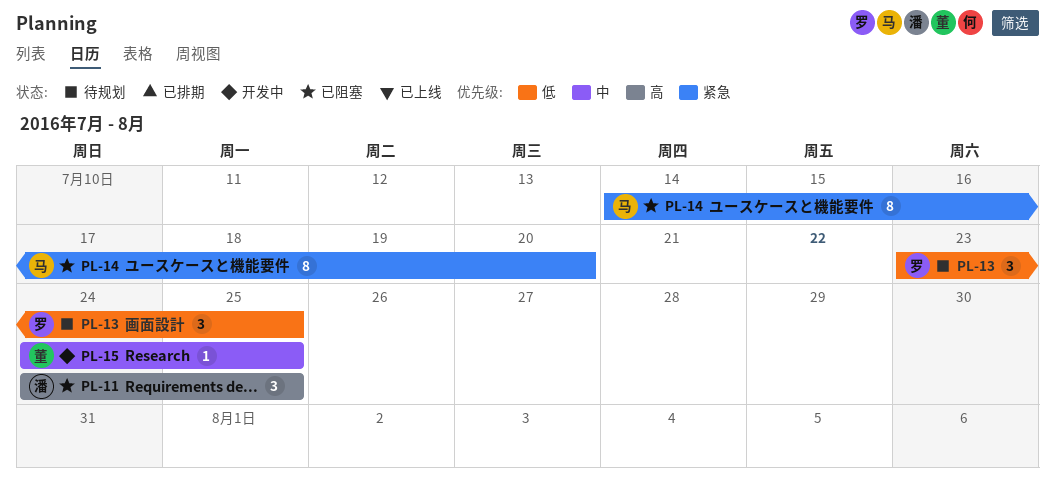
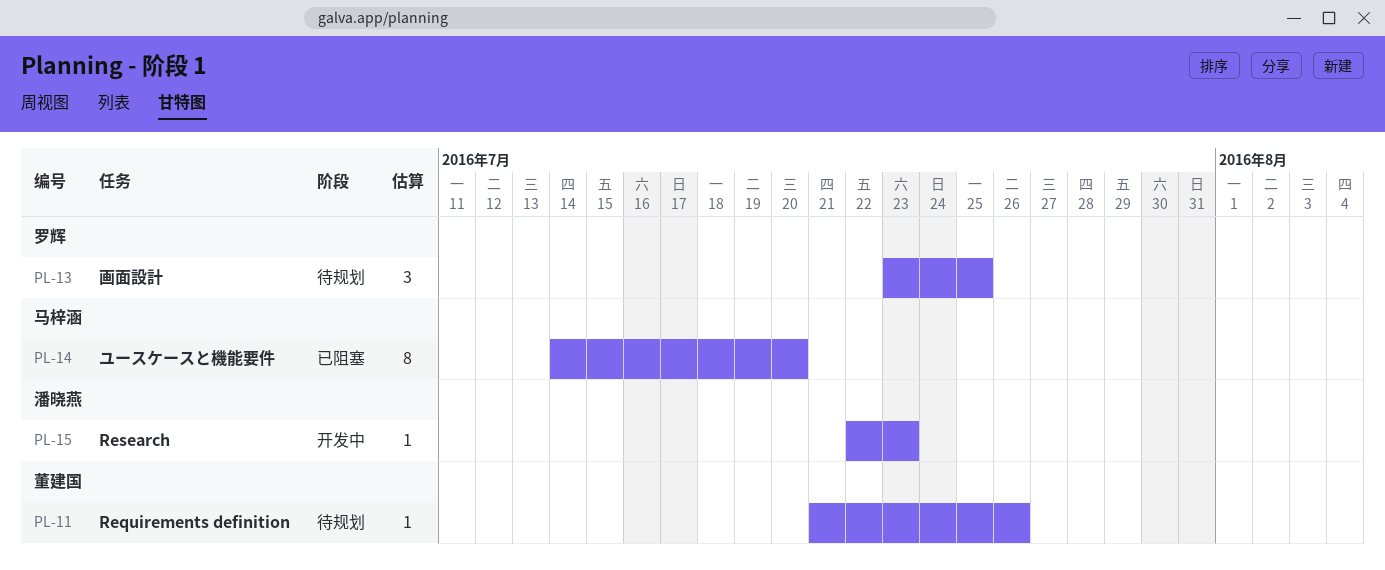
PL-11, status: 已阻塞 -> 待规划
PL-11, owner: 潘晓燕 -> 董建国
PL-11, estimate: 3 -> 1
PL-11, start: Jul 24 -> Jul 21
PL-11, due: Jul 25 -> Jul 26
PL-15, owner: 董建国 -> 潘晓燕
PL-15, start: Jul 24 -> Jul 22
PL-15, due: Jul 25 -> Jul 23

